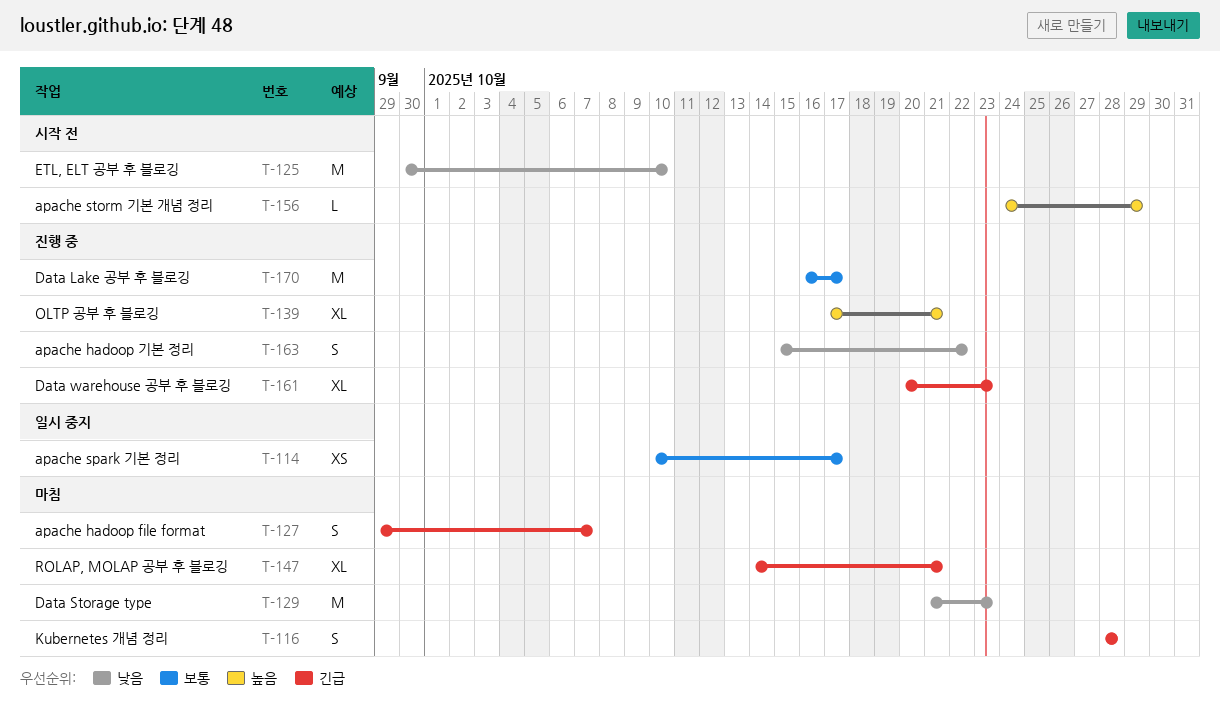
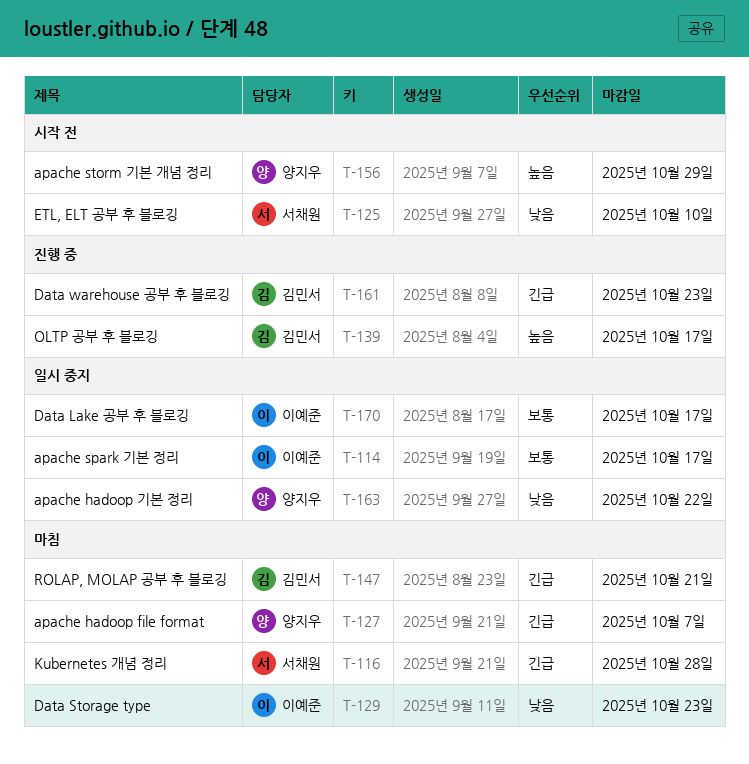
T-139, due: Oct 21 -> Oct 17
T-163, status: 진행 중 -> 일시 중지
T-170, status: 진행 중 -> 일시 중지

